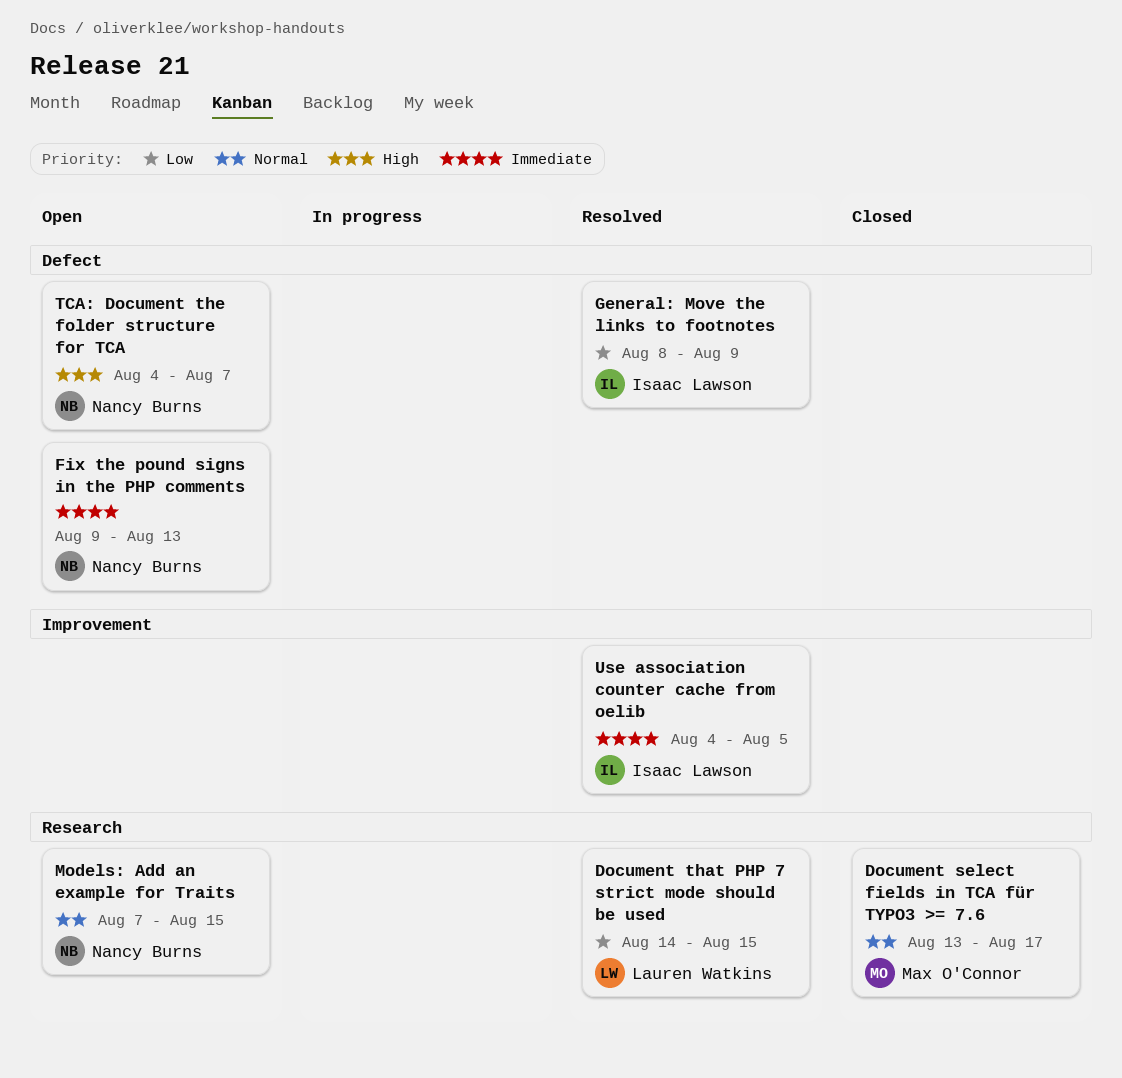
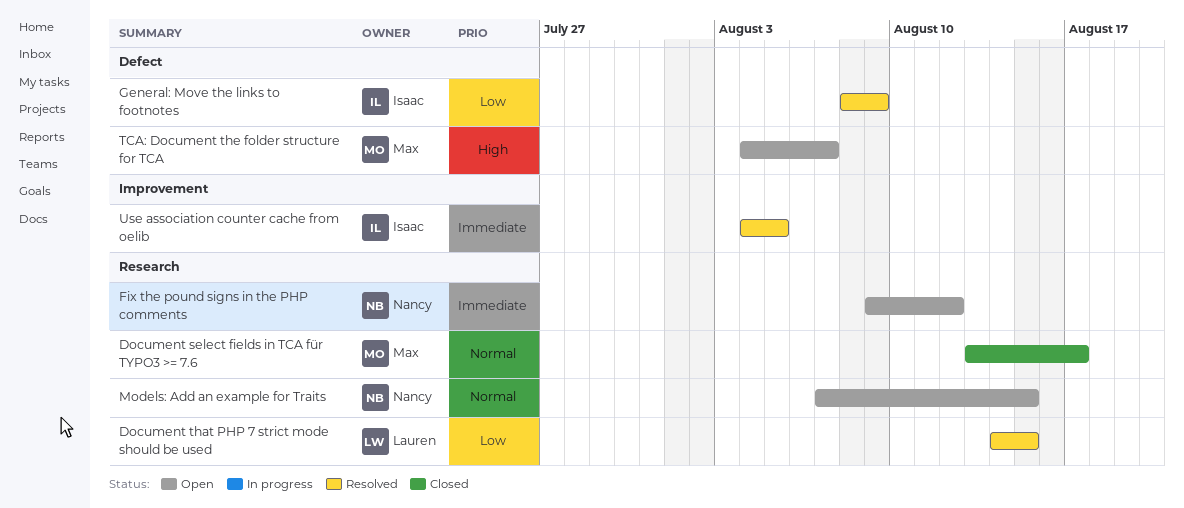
Fix the pound signs in the PHP comments, label: Defect -> Research
Fix the pound signs in the PHP comments, due: Aug 13 -> Aug 12
TCA: Document the folder structure for TCA, owner: Nancy Burns -> Max O'Connor

